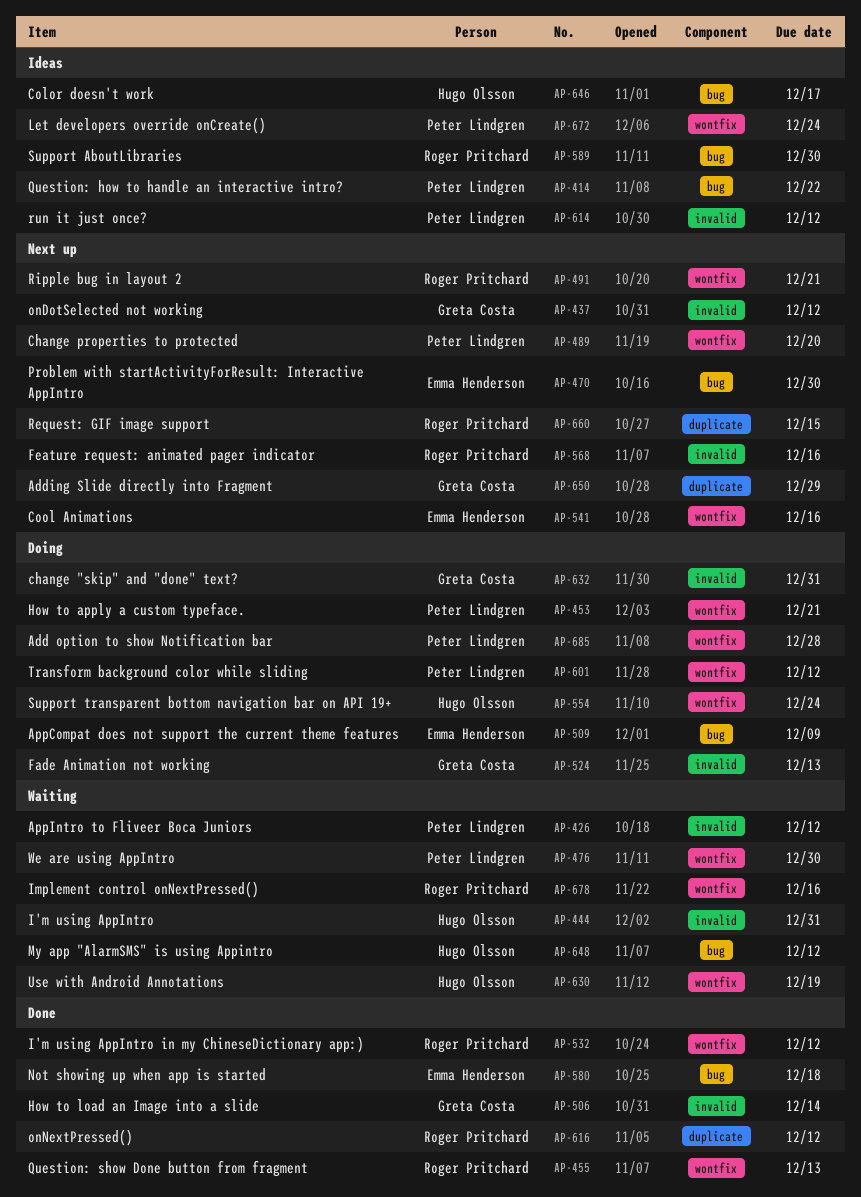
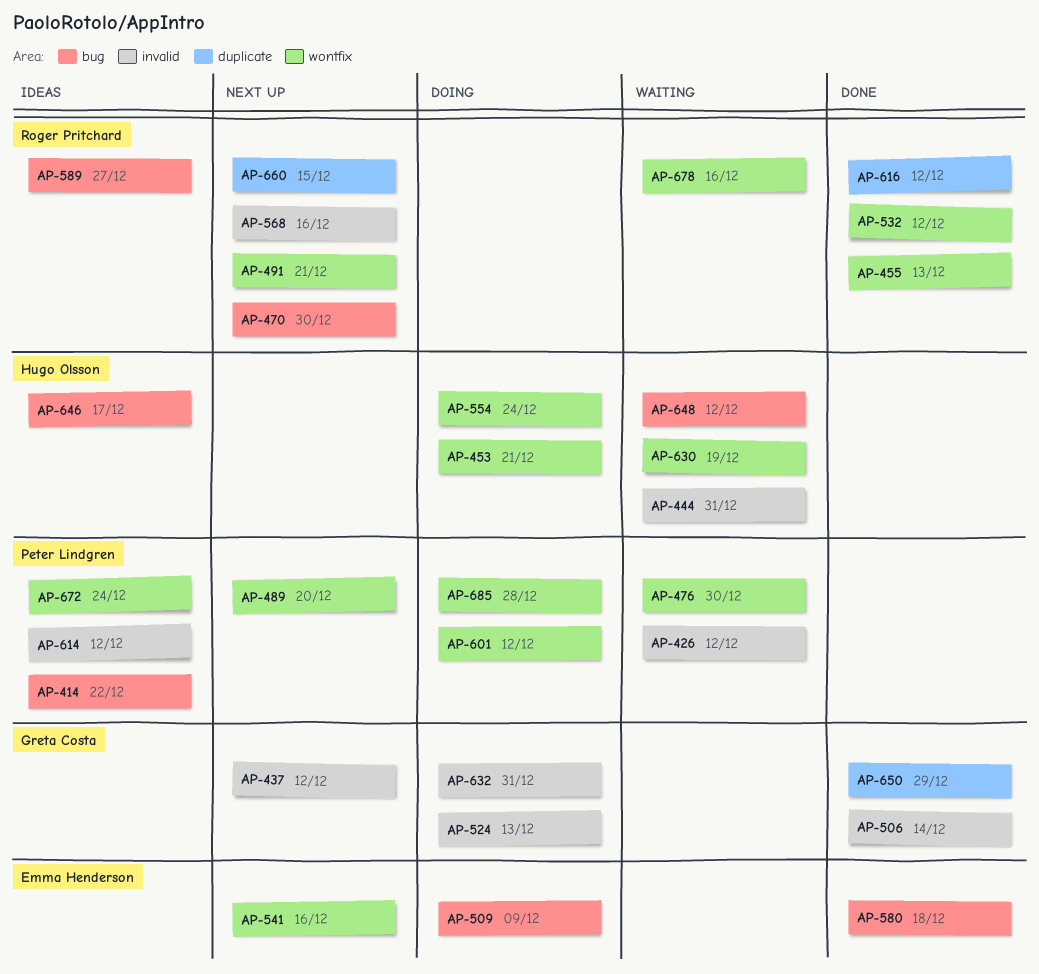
AP-453, owner: Peter Lindgren -> Hugo Olsson
AP-470, owner: Emma Henderson -> Roger Pritchard
AP-589, due: Dec 30 -> Dec 27
AP-650, status: Next up -> Done

